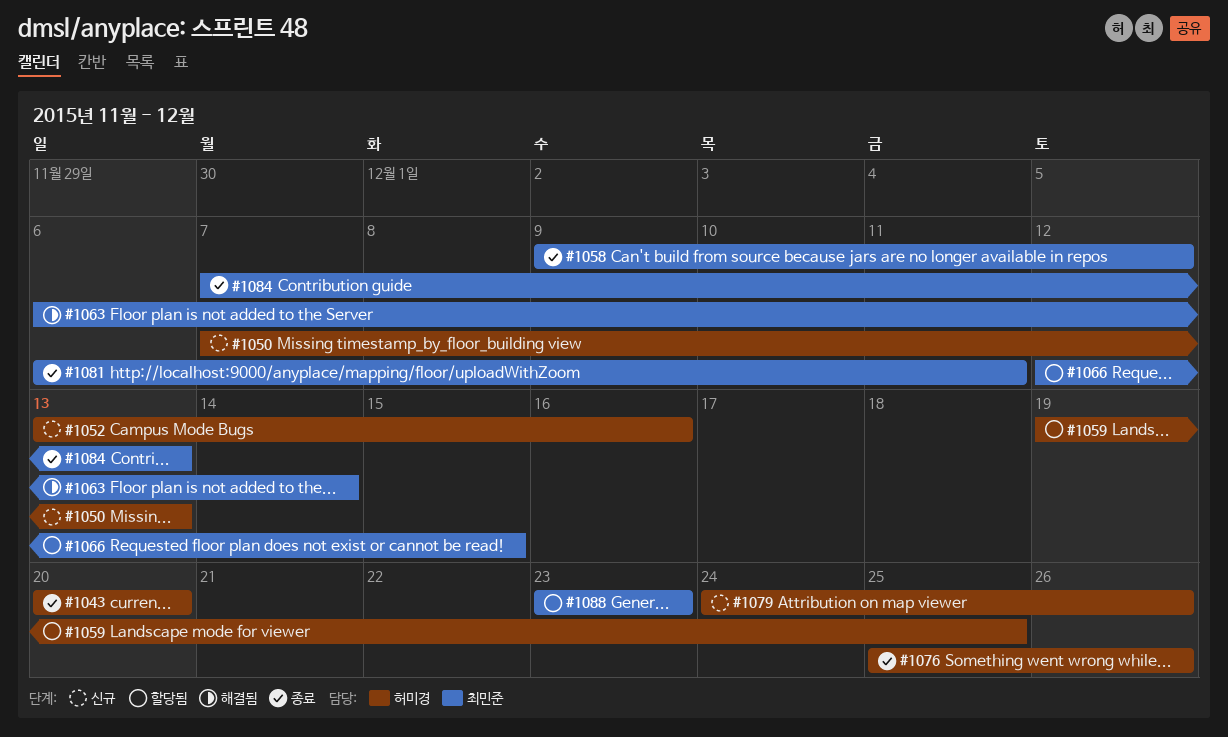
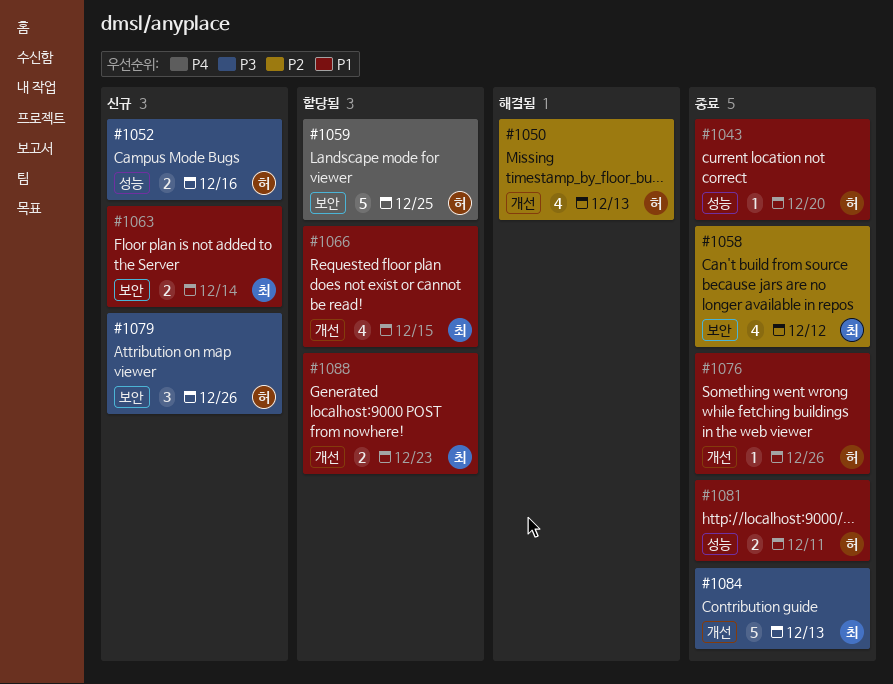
#1050, status: 신규 -> 해결됨
#1063, status: 해결됨 -> 신규
#1081, owner: 최민준 -> 허미경

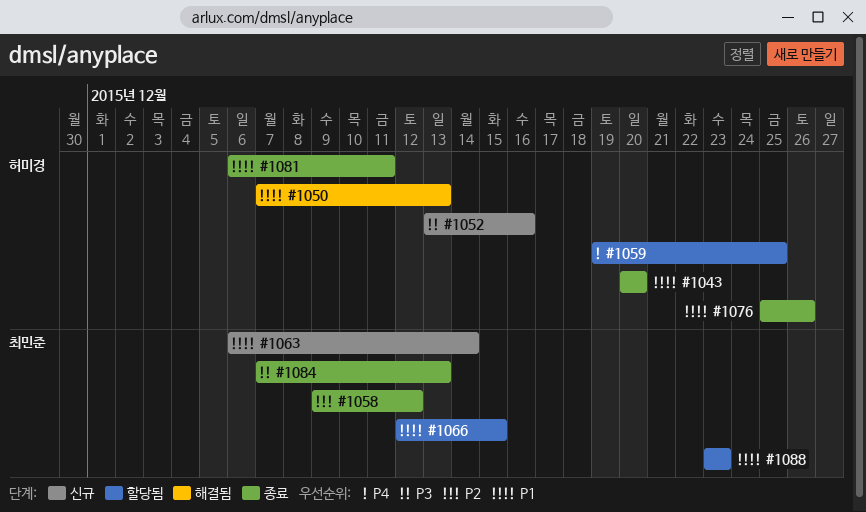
#1050, priority: P2 -> P1
#1079: present -> none

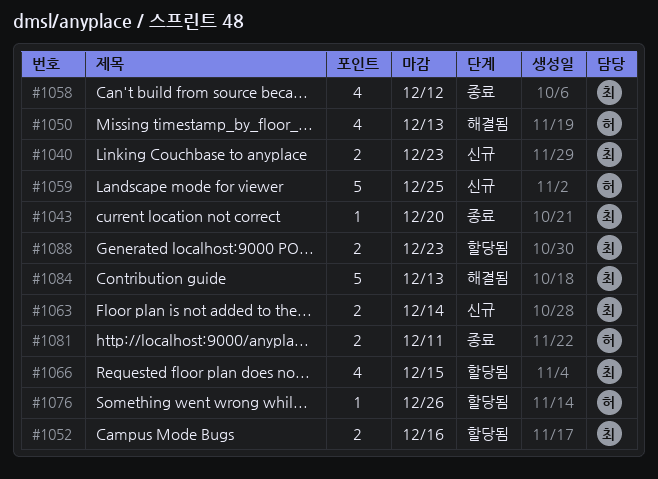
#1040: none -> present
#1043, owner: 허미경 -> 최민준
#1052, status: 신규 -> 할당됨
#1052, owner: 허미경 -> 최민준
#1059, status: 할당됨 -> 신규
#1076, status: 종료 -> 할당됨
#1084, status: 종료 -> 해결됨

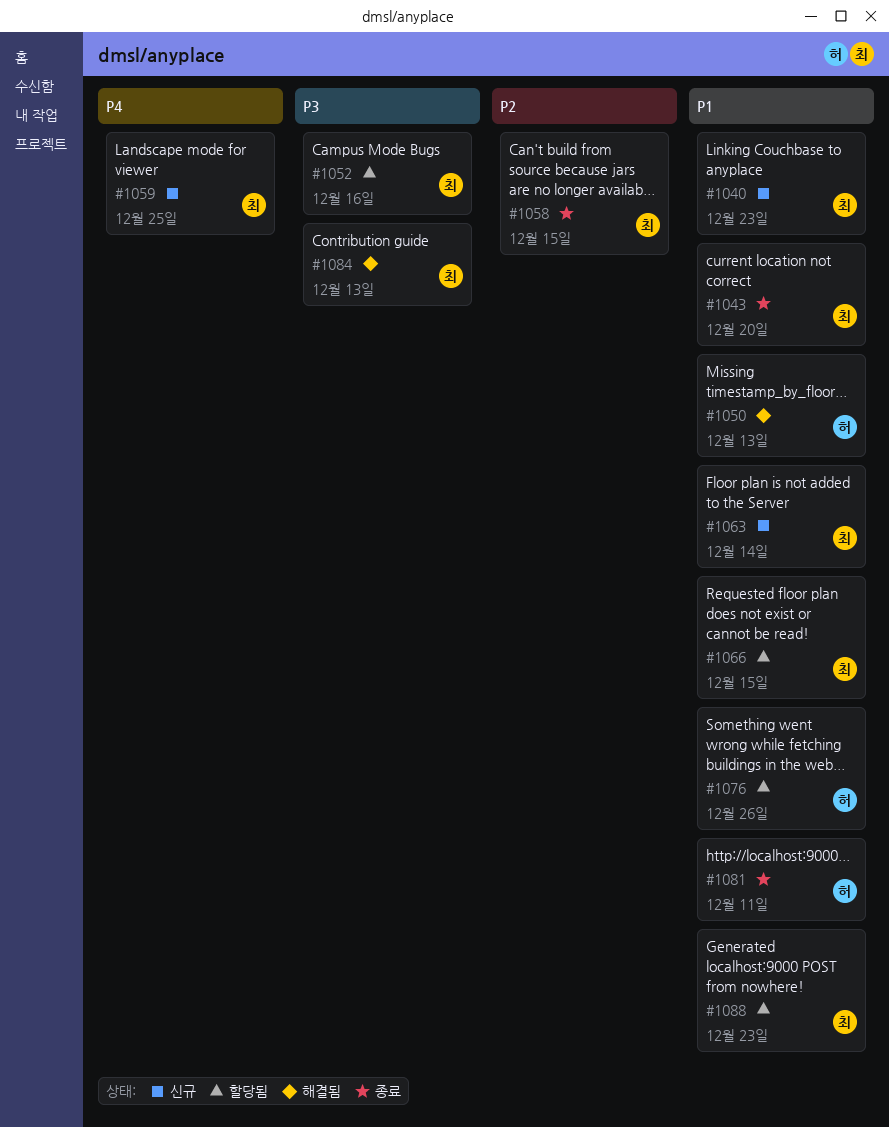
#1058, due: Dec 12 -> Dec 15
#1059, owner: 허 -> 최

